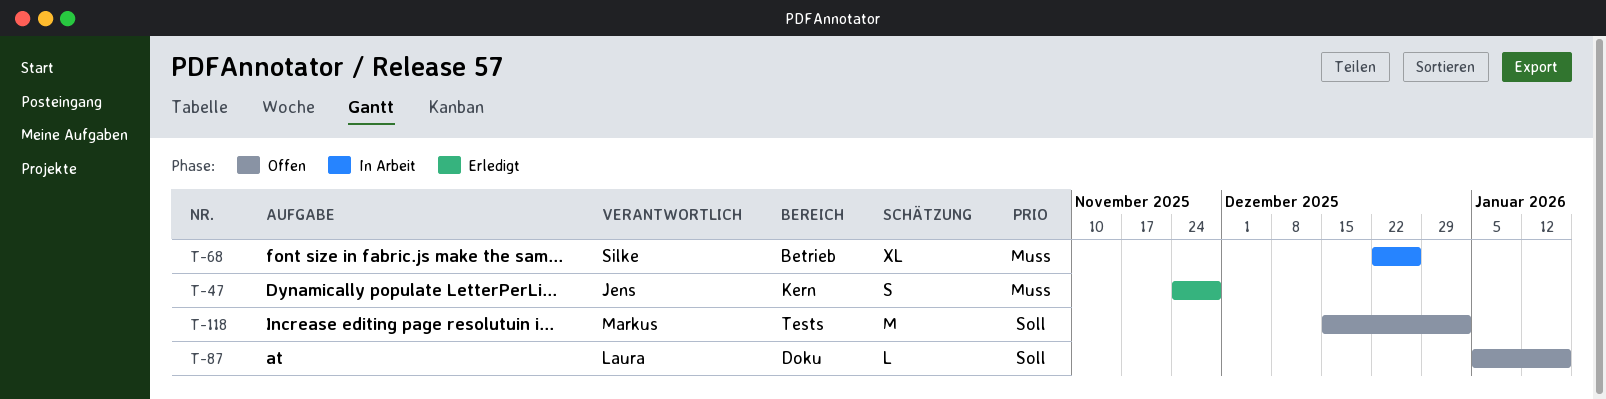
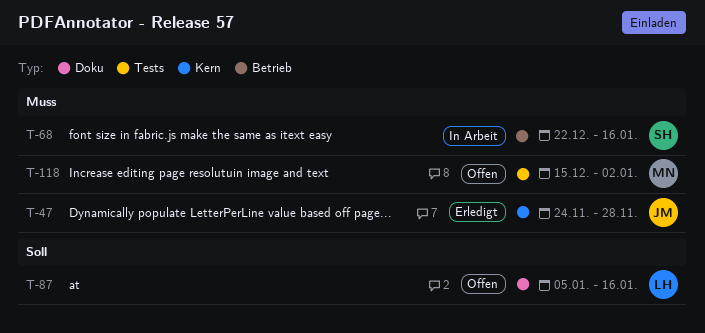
T-68, due: Dec 26 -> Jan 16
T-118, priority: Soll -> Muss

